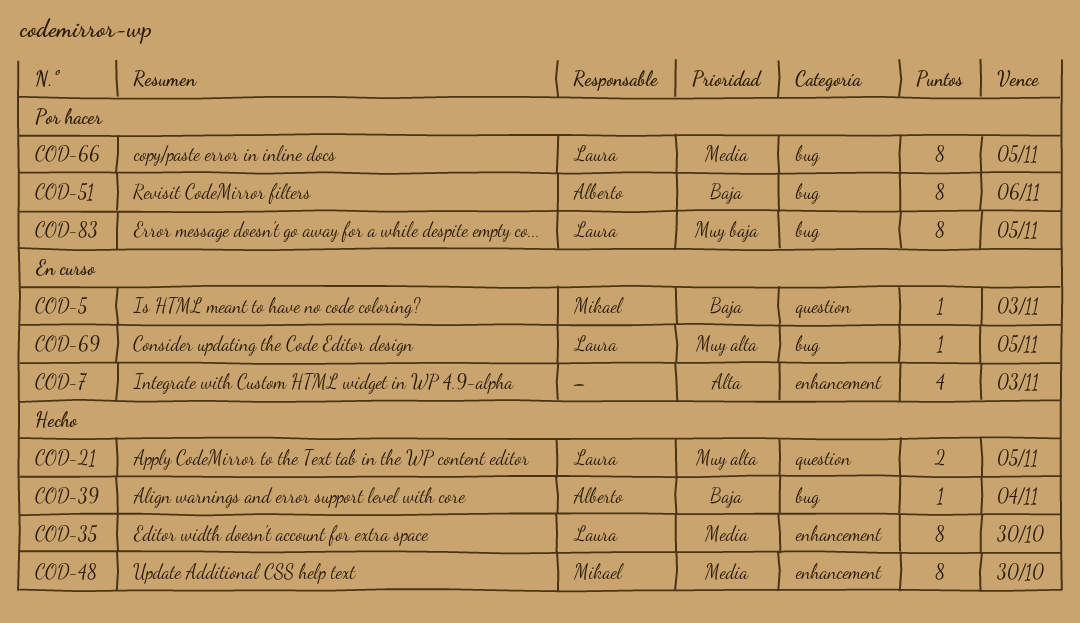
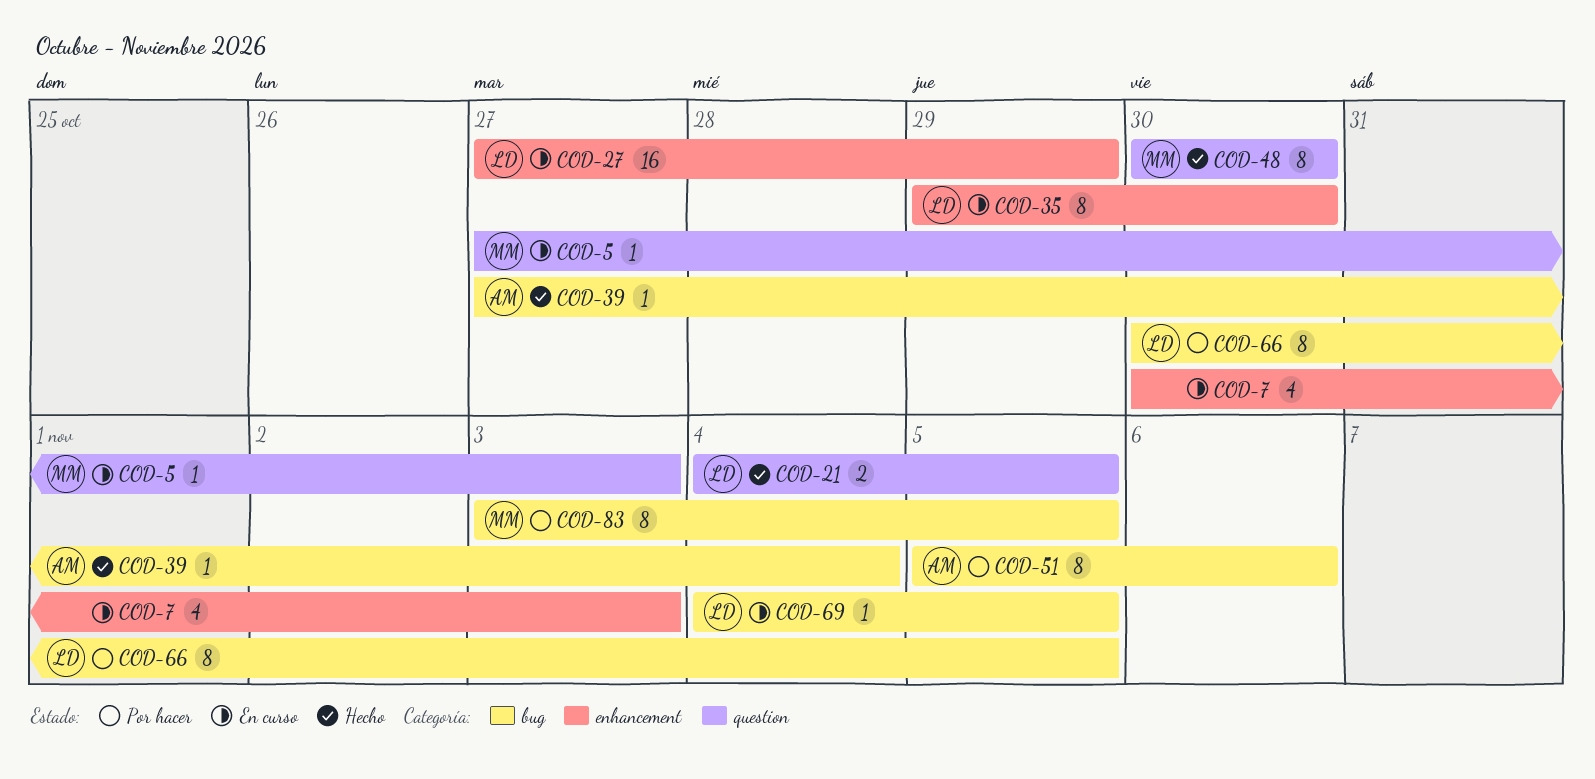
COD-27: none -> present
COD-35, status: Hecho -> En curso
COD-48, label: enhancement -> question
COD-83, owner: Laura -> Mikael

